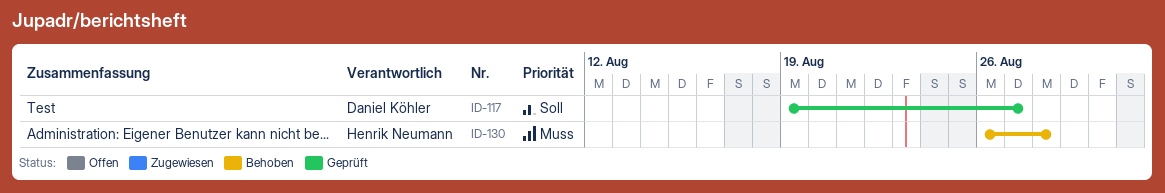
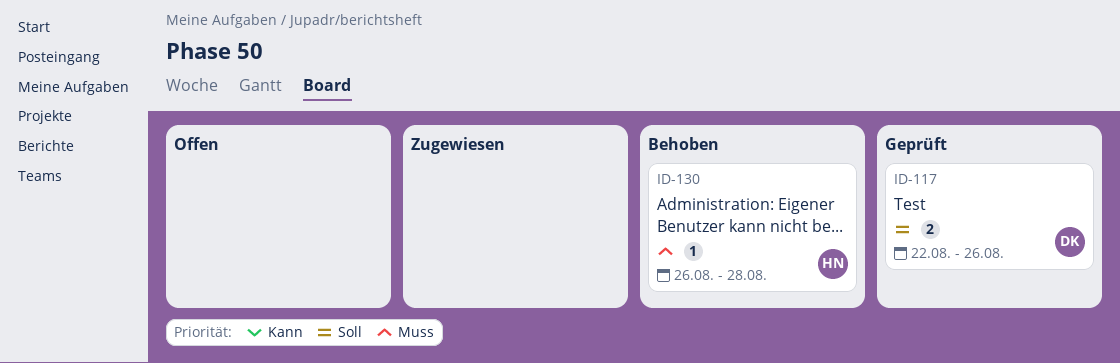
ID-117, start: Aug 19 -> Aug 22
ID-117, due: Aug 27 -> Aug 26

